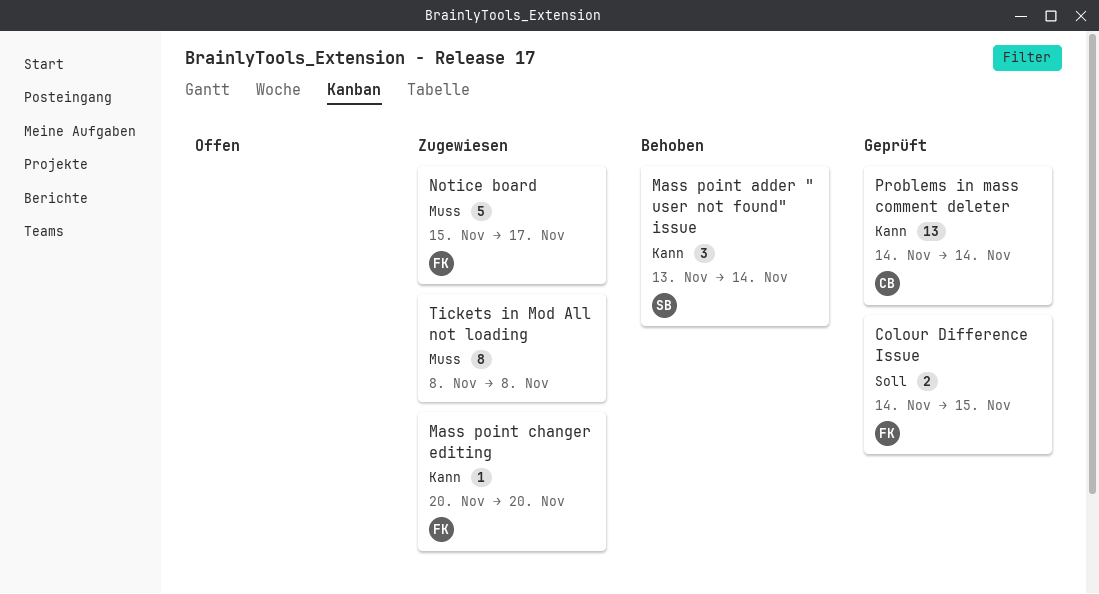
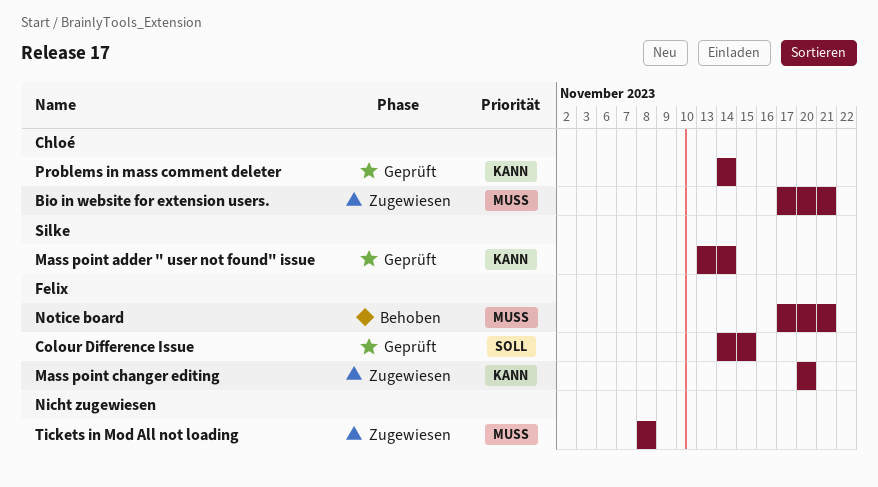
Bio in website for extension users.: none -> present
Mass point adder " user not found" issue, status: Behoben -> Geprüft
Notice board, status: Zugewiesen -> Behoben
Notice board, start: Nov 15 -> Nov 17
Notice board, due: Nov 17 -> Nov 21

